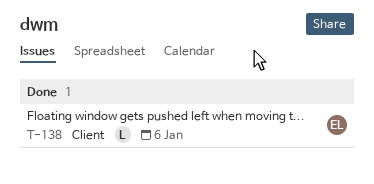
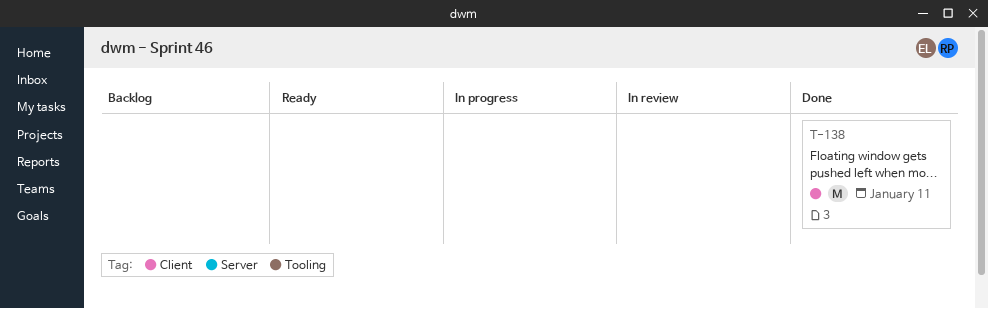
T-138, estimate: L -> M
T-138, due: Jan 6 -> Jan 11

